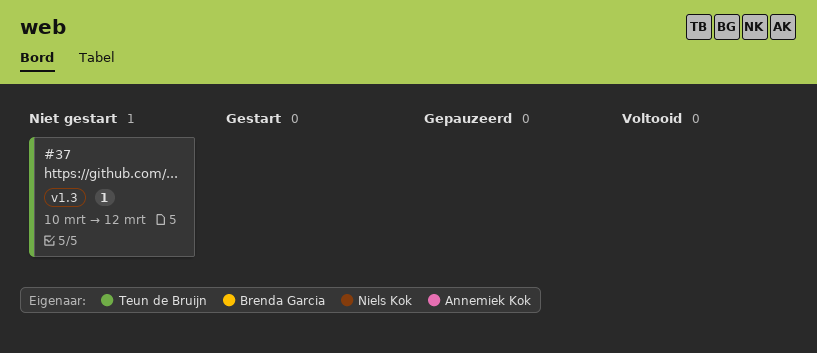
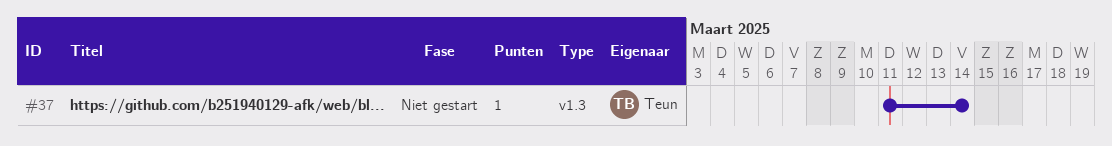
#37, start: Mar 10 -> Mar 11
#37, due: Mar 12 -> Mar 14

